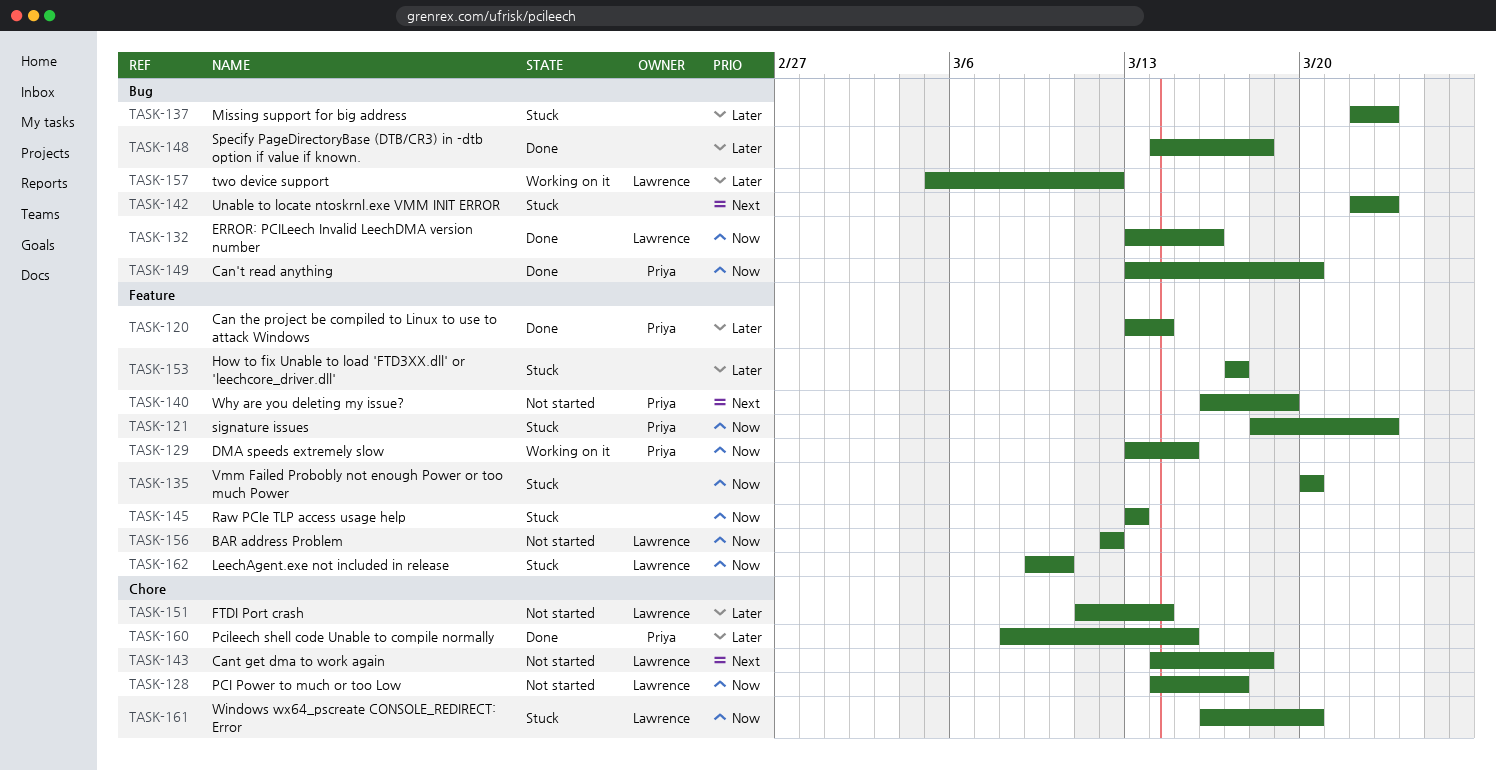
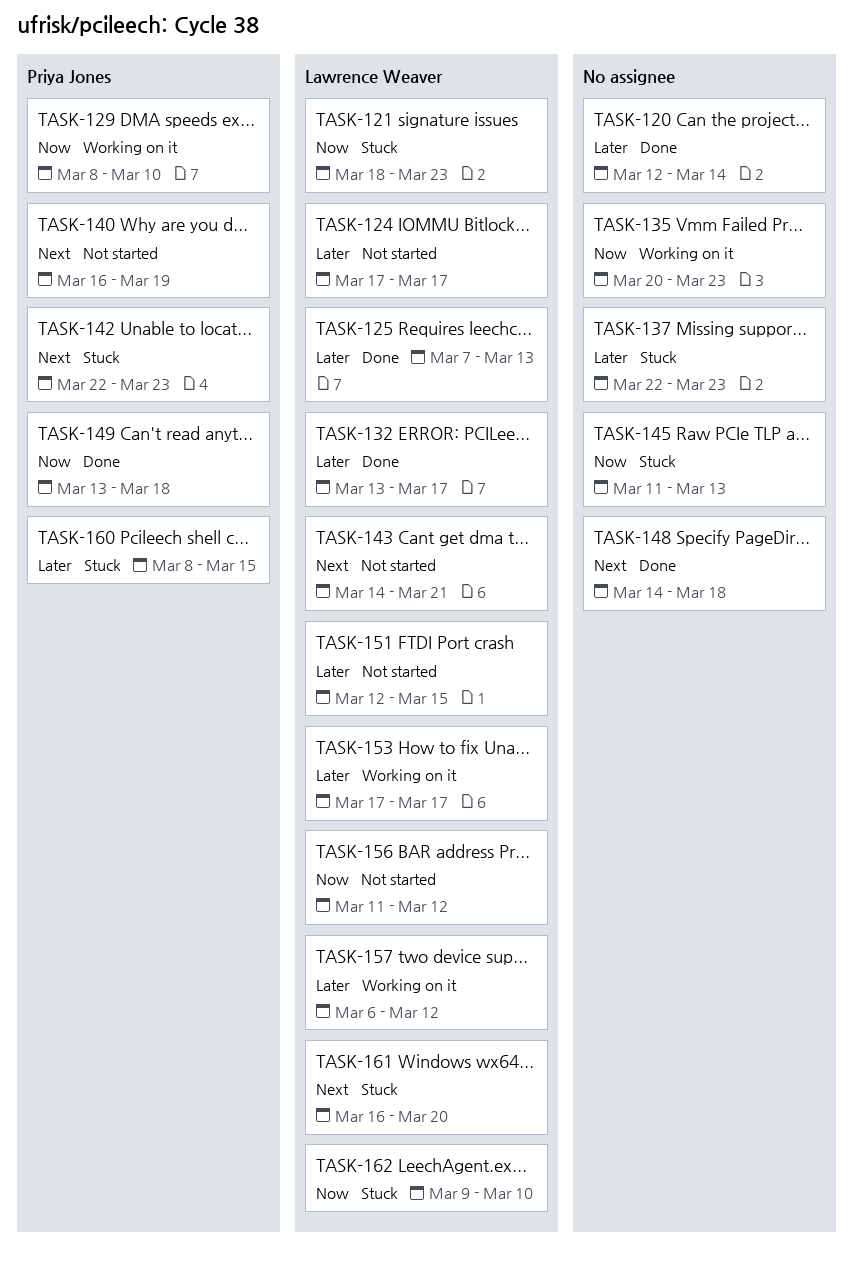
TASK-120, owner: Priya Jones -> none
TASK-120, start: Mar 13 -> Mar 12
TASK-121, owner: Priya Jones -> Lawrence Weaver
TASK-124: none -> present
TASK-125: none -> present
TASK-128: present -> none
TASK-129, start: Mar 13 -> Mar 8
TASK-129, due: Mar 15 -> Mar 10
TASK-132, priority: Now -> Later
TASK-132, due: Mar 16 -> Mar 17
TASK-135, status: Stuck -> Working on it
TASK-135, due: Mar 20 -> Mar 23
TASK-142, owner: none -> Priya Jones
TASK-143, due: Mar 18 -> Mar 21
TASK-145, start: Mar 13 -> Mar 11
TASK-148, priority: Later -> Next
TASK-149, due: Mar 20 -> Mar 18
TASK-151, start: Mar 11 -> Mar 12
TASK-151, due: Mar 14 -> Mar 15
TASK-153, status: Stuck -> Working on it
TASK-153, owner: none -> Lawrence Weaver
TASK-156, start: Mar 12 -> Mar 11
TASK-157, start: Mar 5 -> Mar 6
TASK-160, status: Done -> Stuck
TASK-161, priority: Now -> Next

